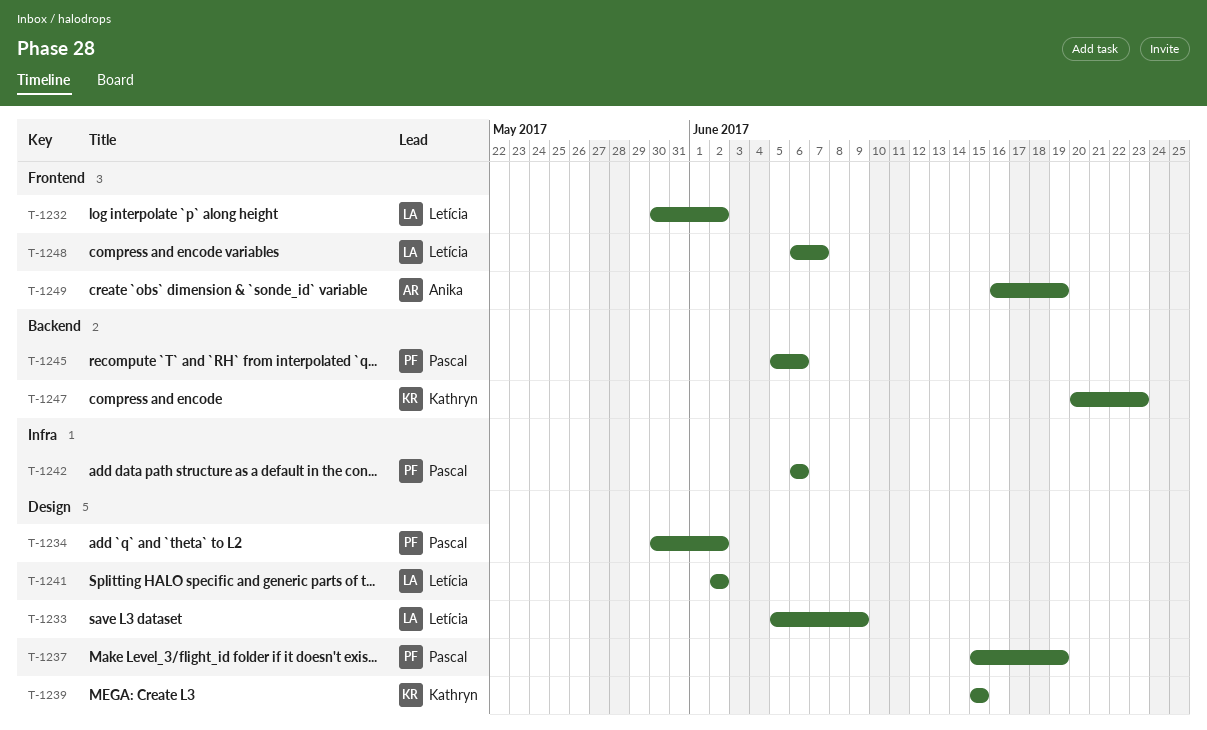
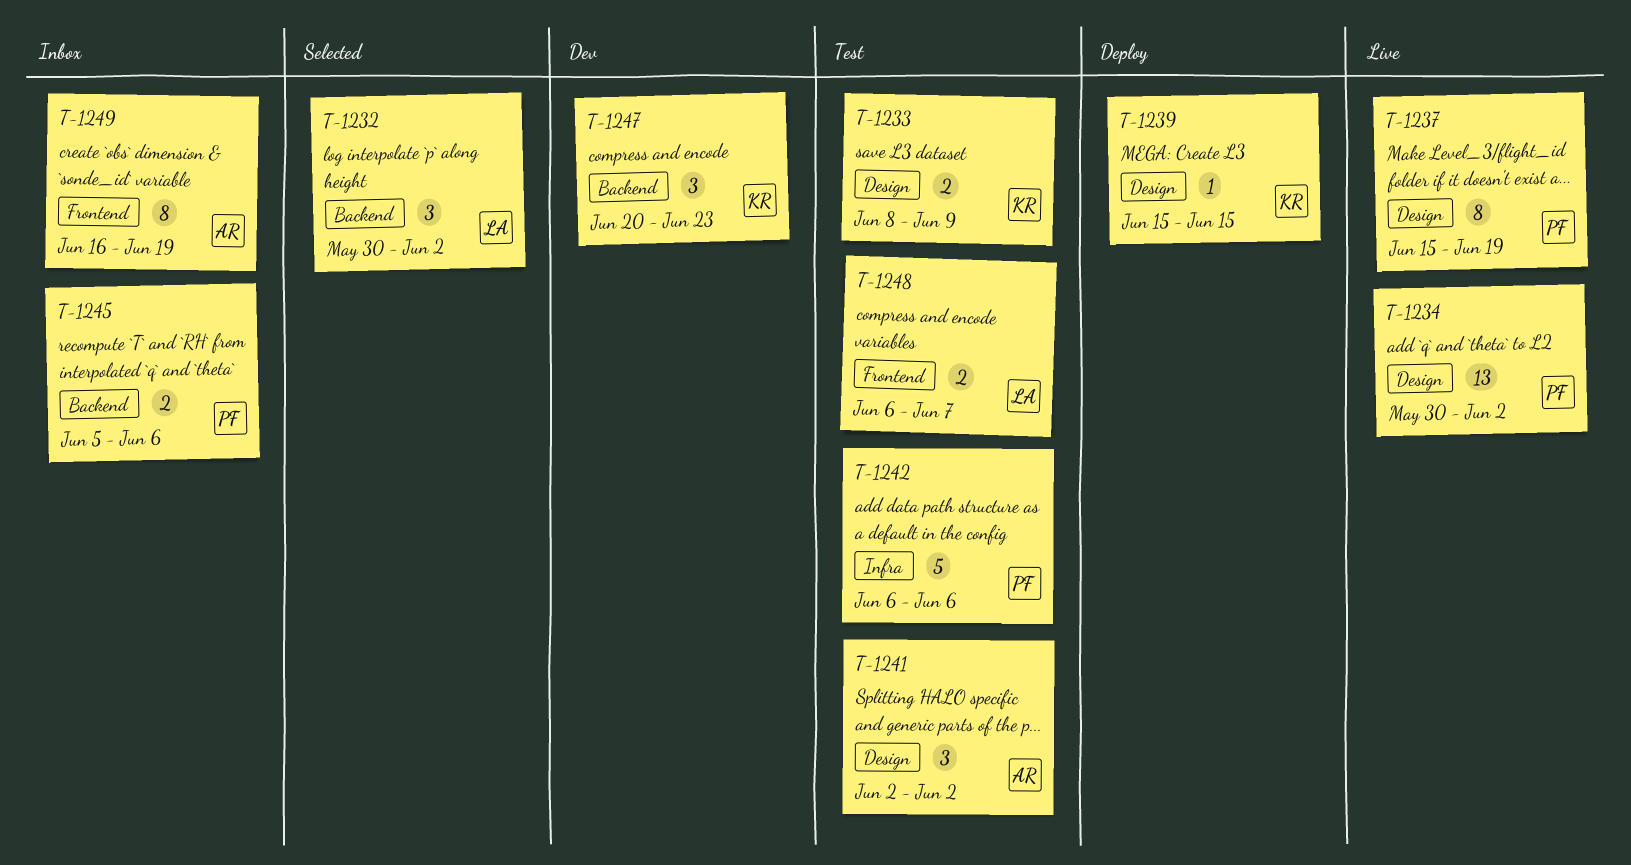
T-1232, label: Frontend -> Backend
T-1233, owner: Letícia -> Kathryn
T-1233, start: Jun 5 -> Jun 8
T-1241, owner: Letícia -> Anika

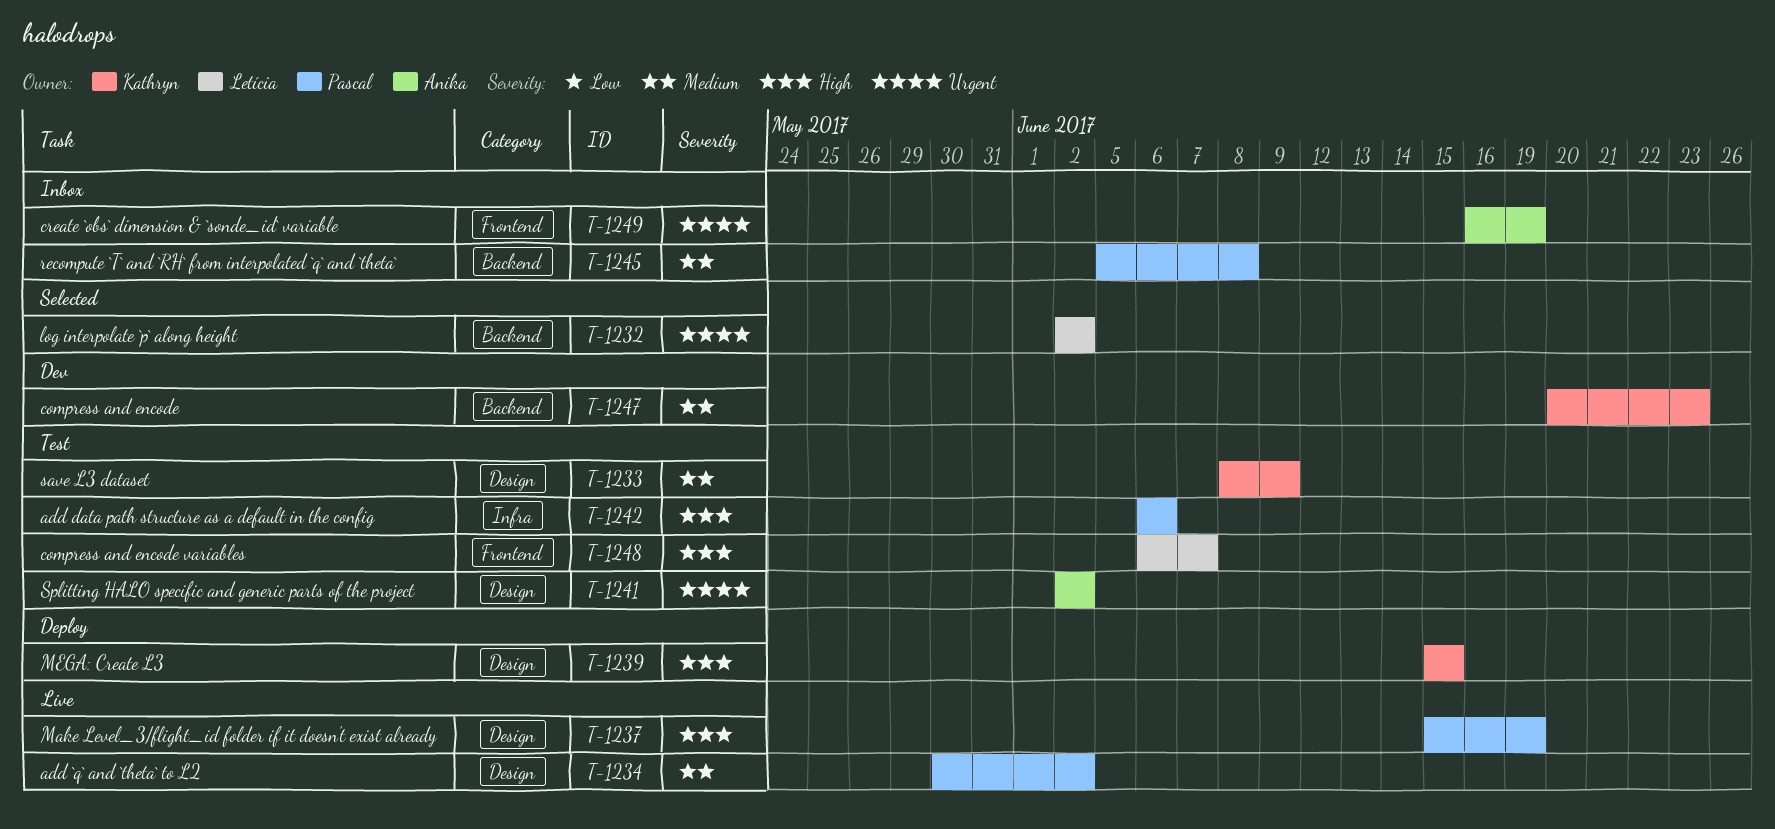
T-1232, start: May 30 -> Jun 2
T-1245, due: Jun 6 -> Jun 8

